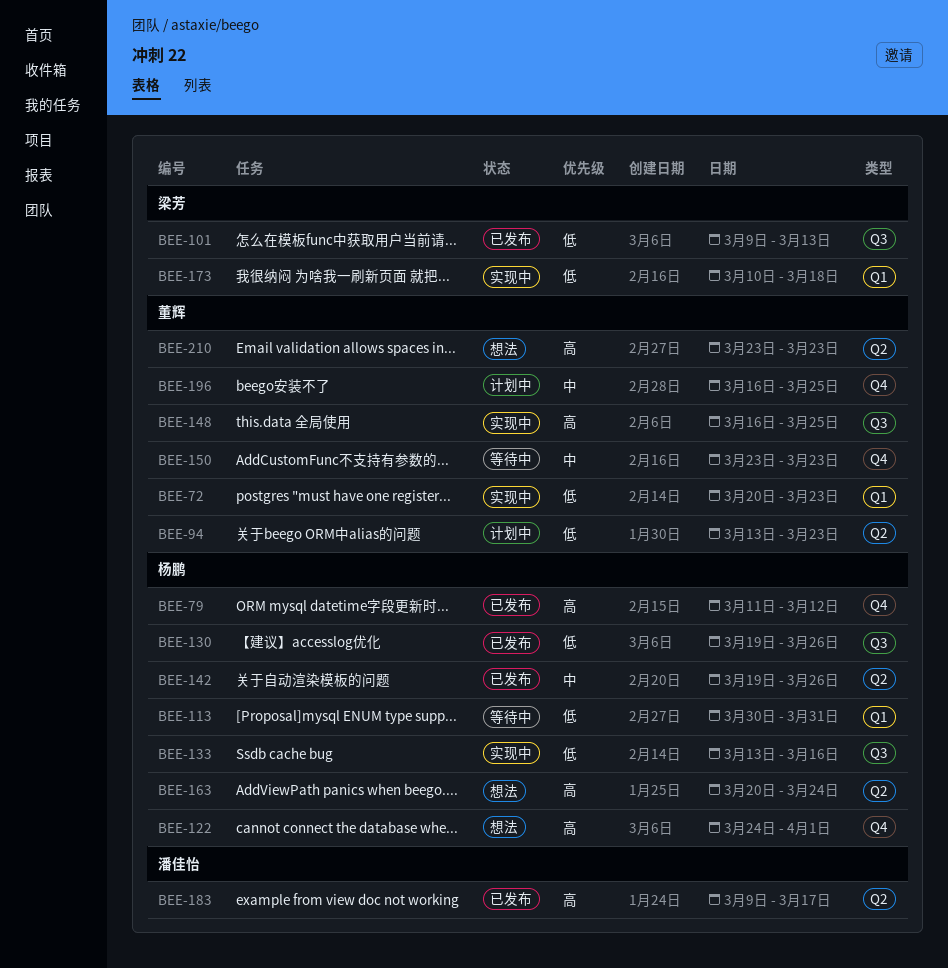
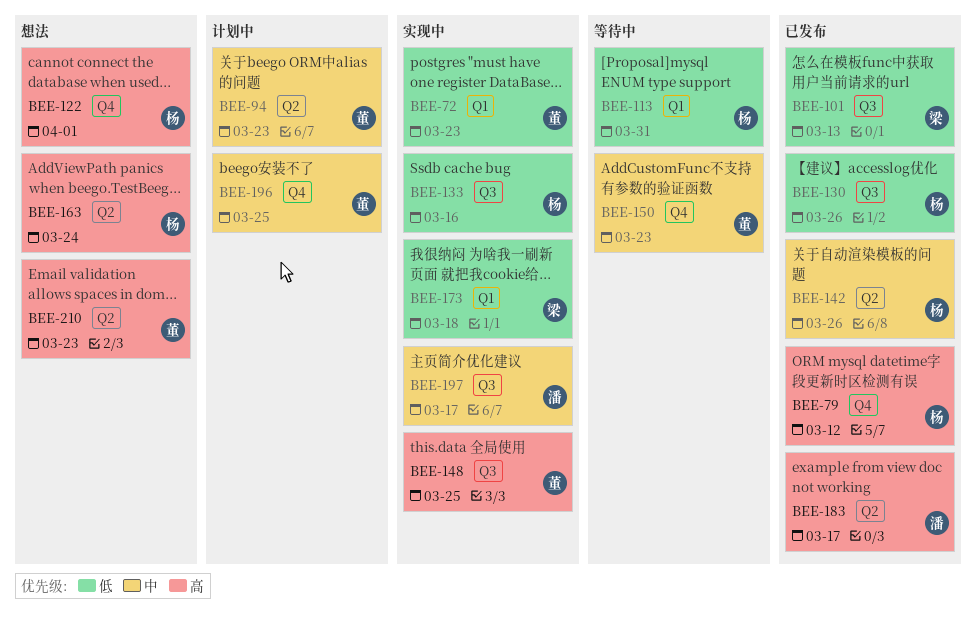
BEE-94, priority: 低 -> 中
BEE-197: none -> present

